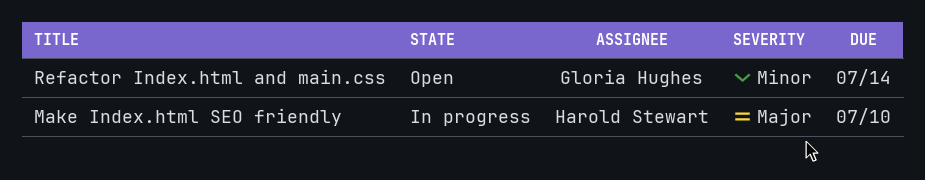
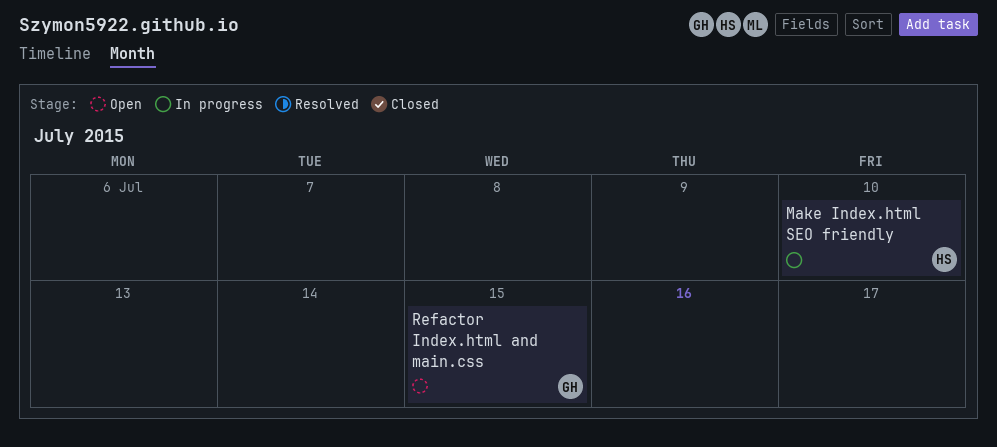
Refactor Index.html and main.css, due: Jul 14 -> Jul 15

